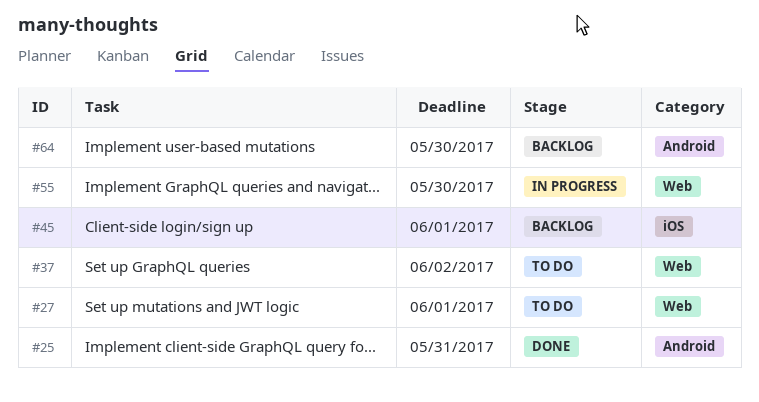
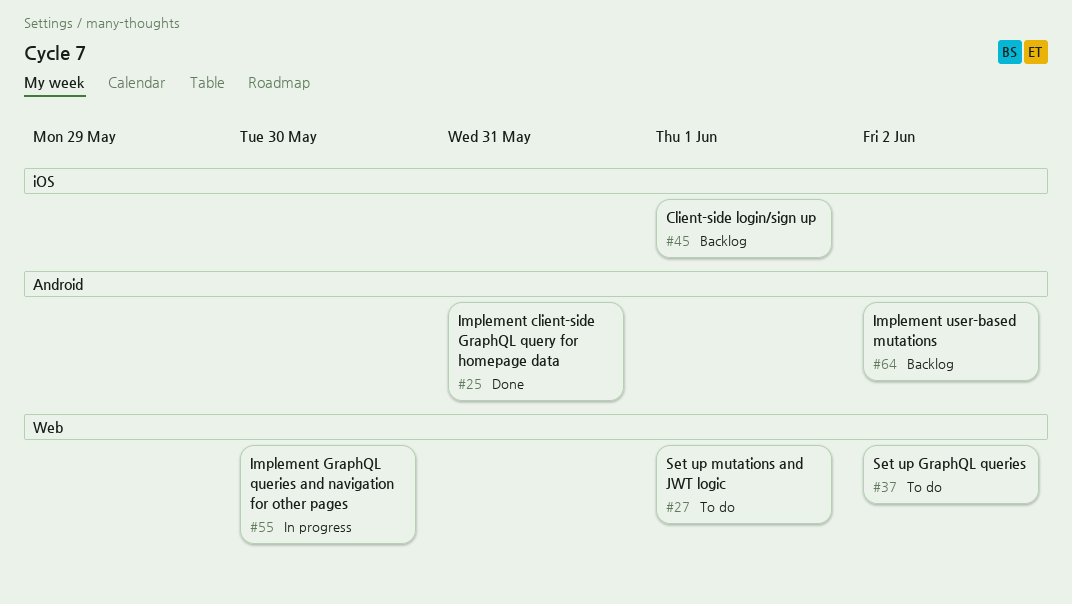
#64, due: May 30 -> Jun 2

